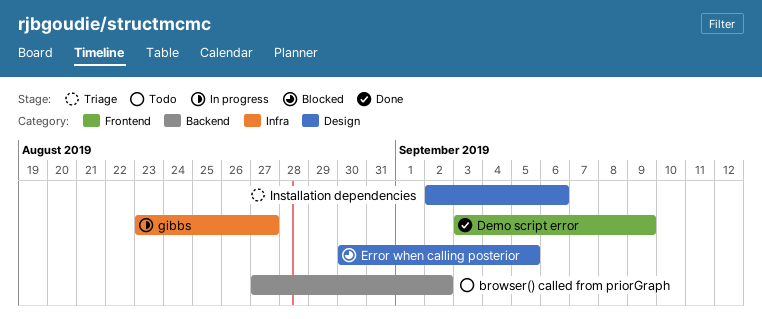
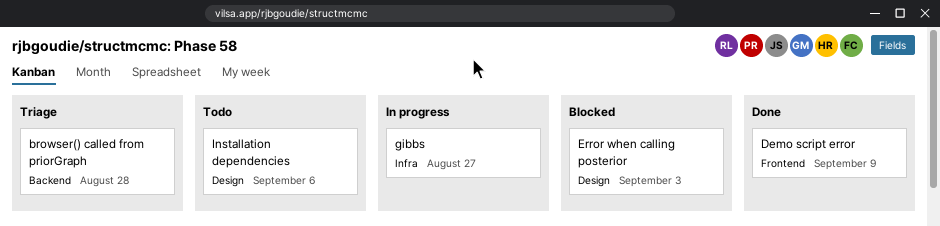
browser() called from priorGraph, status: Todo -> Triage
browser() called from priorGraph, due: Sep 2 -> Aug 28
Error when calling posterior, due: Sep 5 -> Sep 3
Installation dependencies, status: Triage -> Todo

